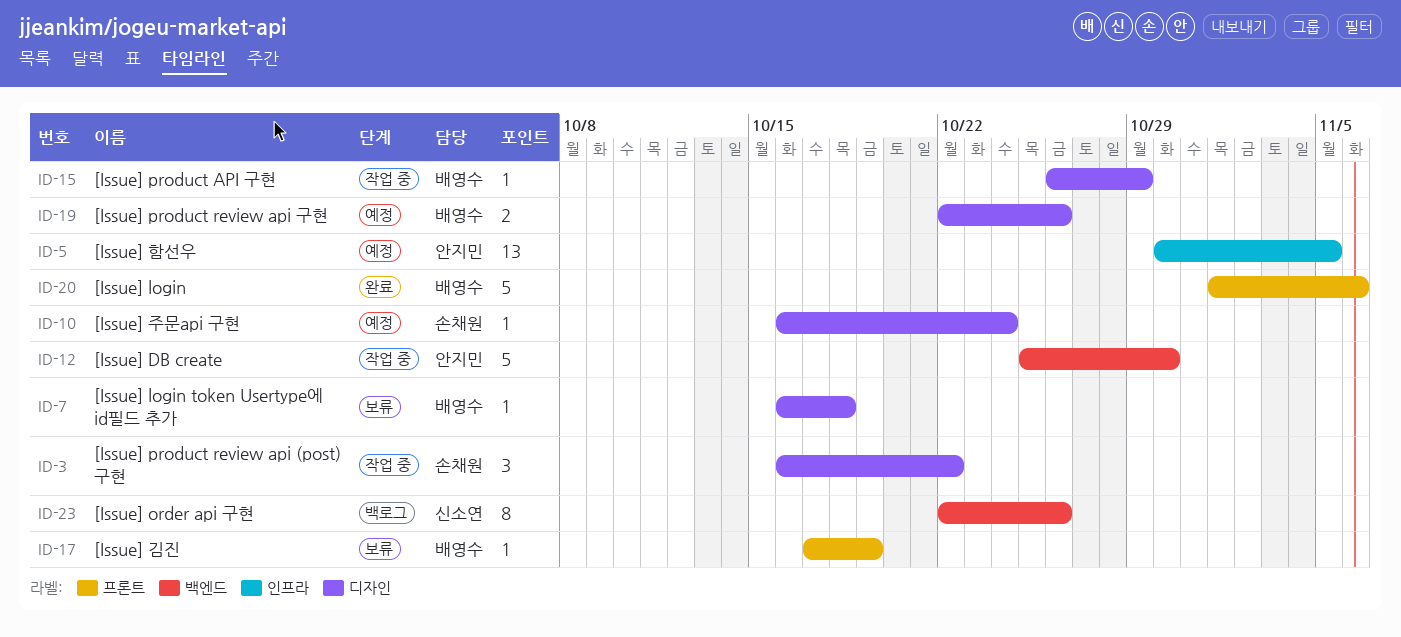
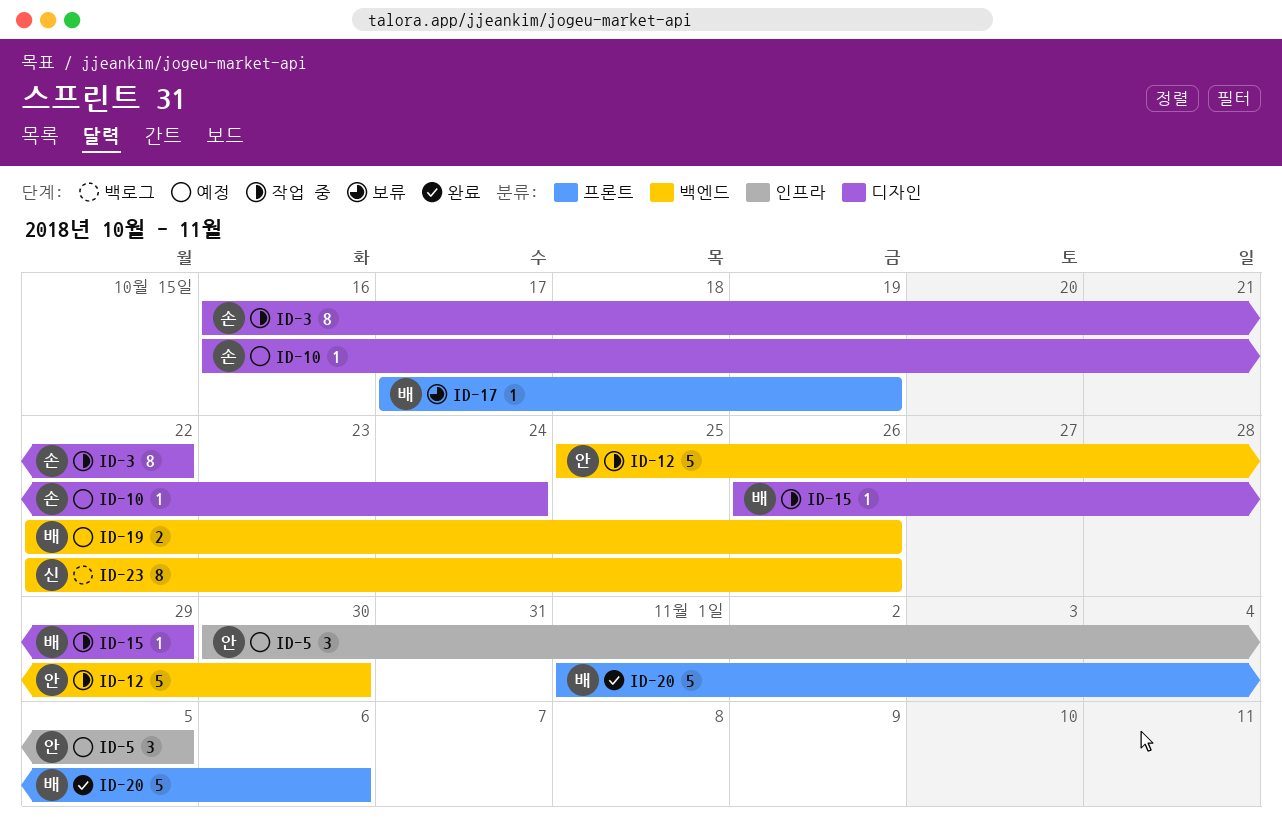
ID-3, estimate: 3 -> 8
ID-5, estimate: 13 -> 3
ID-7: present -> none
ID-19, label: 디자인 -> 백엔드

